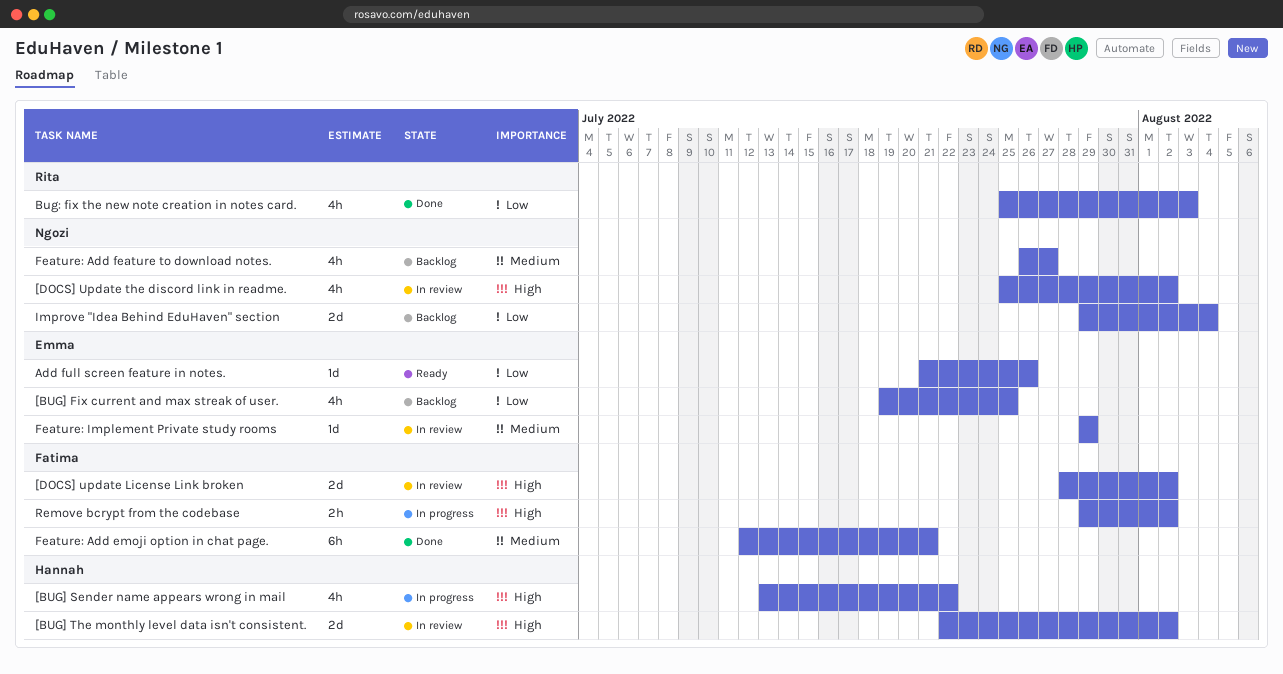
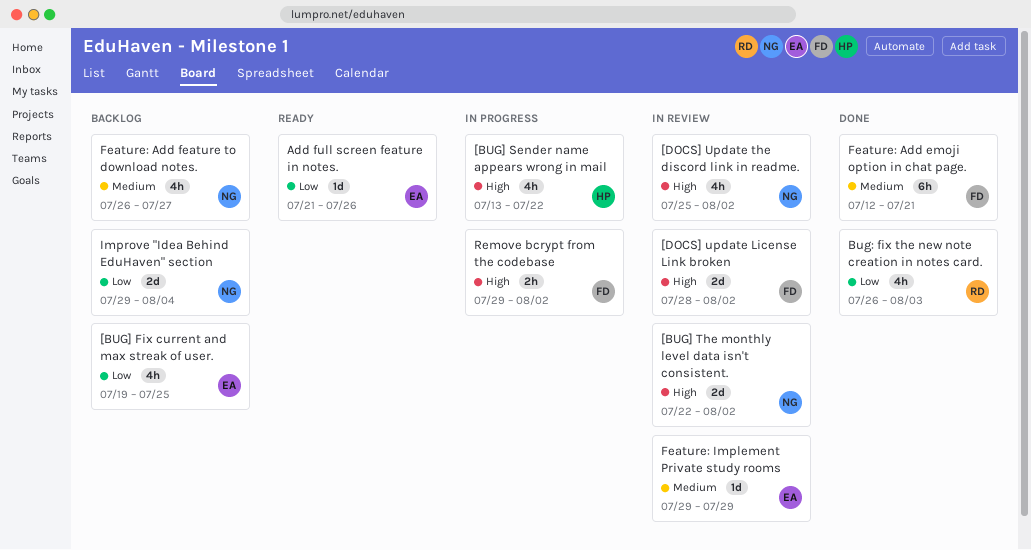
[BUG] The monthly level data isn't consistent., owner: Hannah -> Ngozi
Bug: fix the new note creation in notes card., start: Jul 25 -> Jul 26

